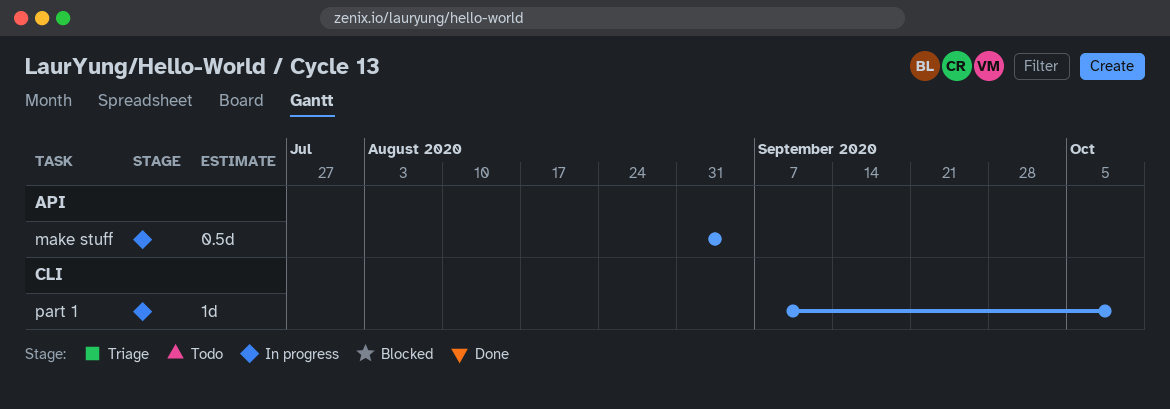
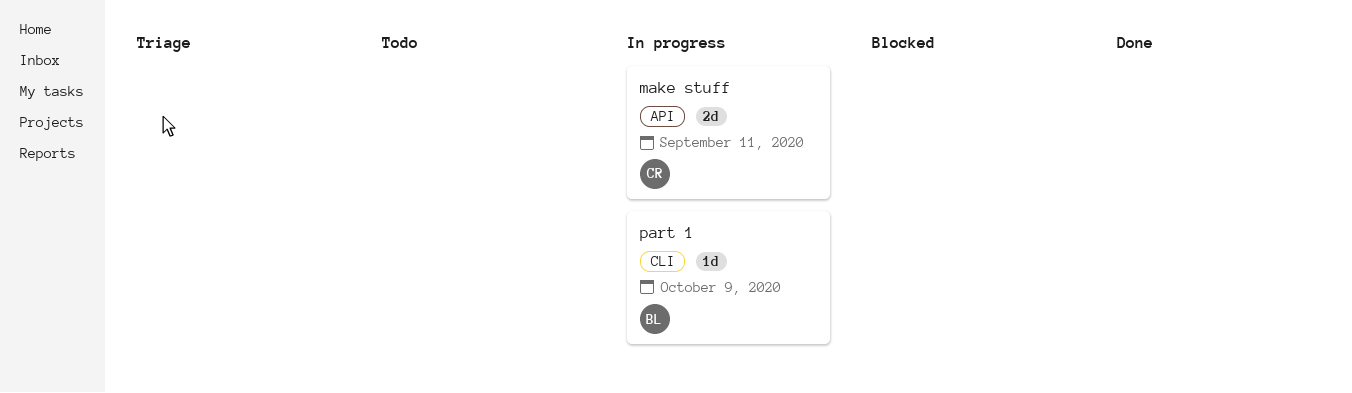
make stuff, estimate: 0.5d -> 2d
make stuff, due: Sep 4 -> Sep 11

